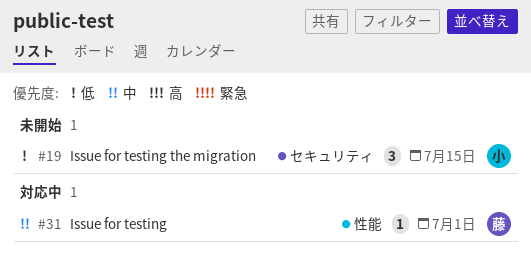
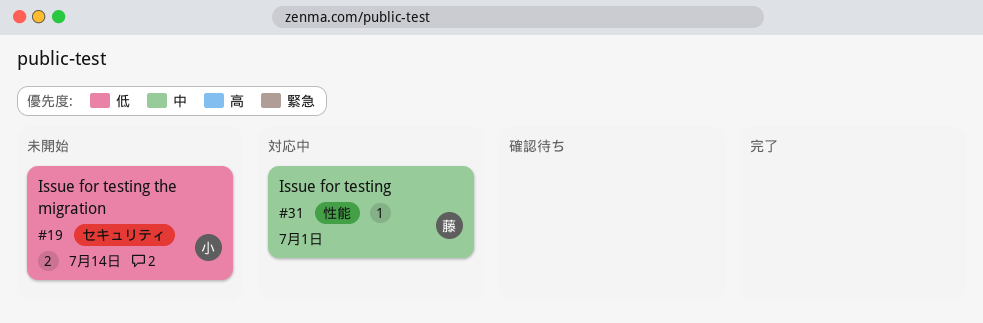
#19, estimate: 3 -> 2
#19, due: Jul 15 -> Jul 14

